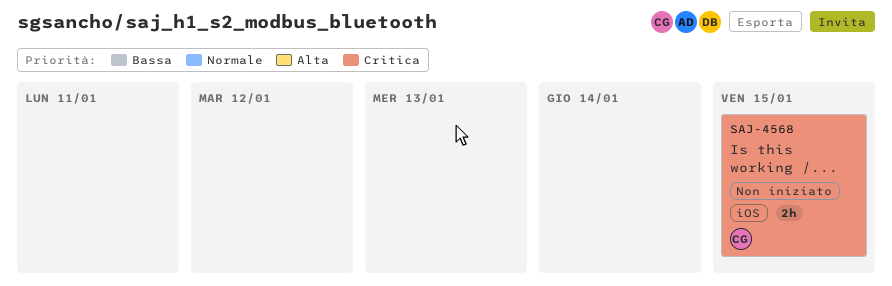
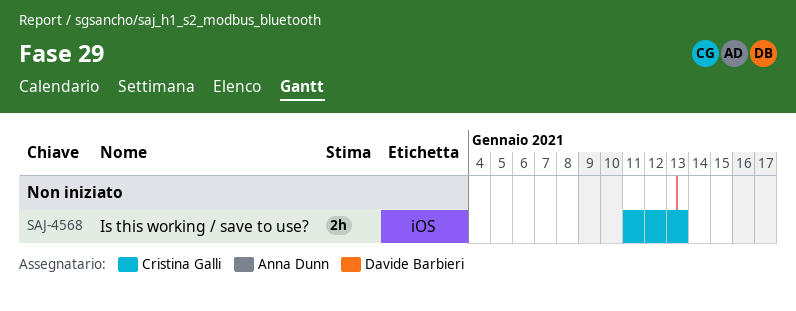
SAJ-4568, due: Jan 15 -> Jan 13

